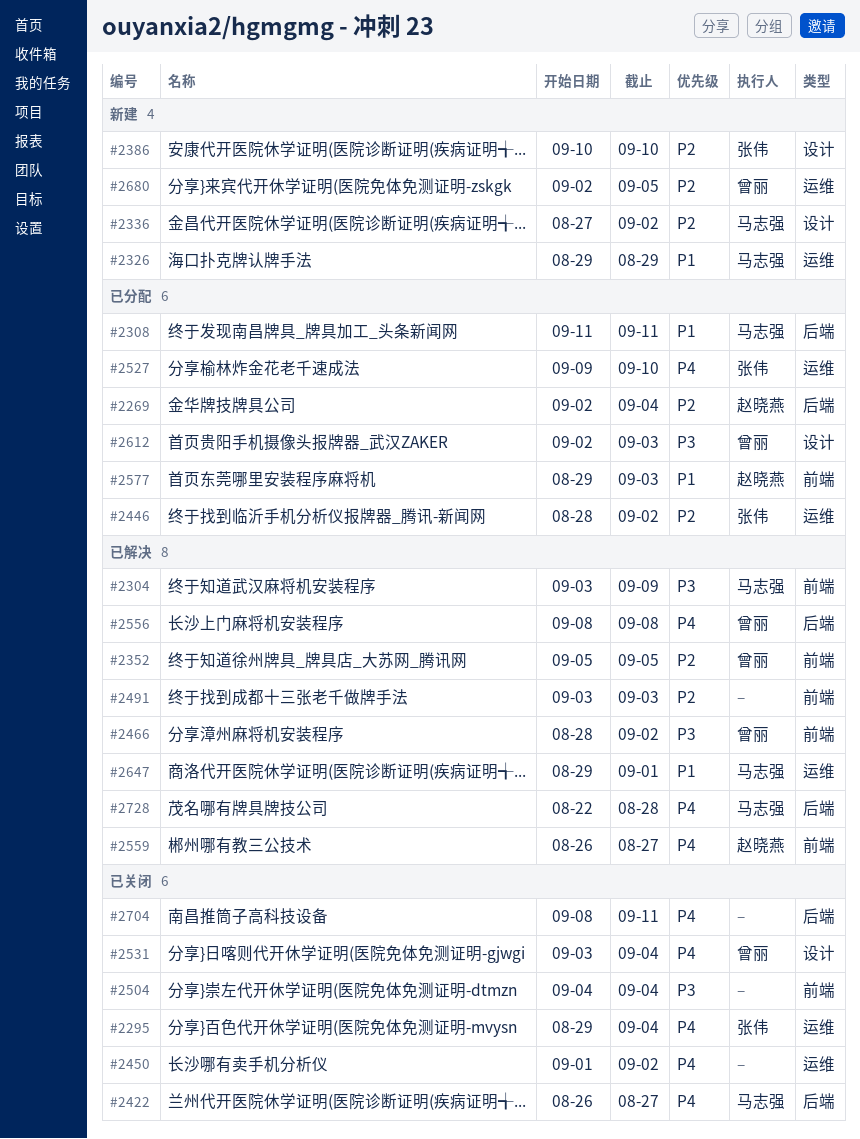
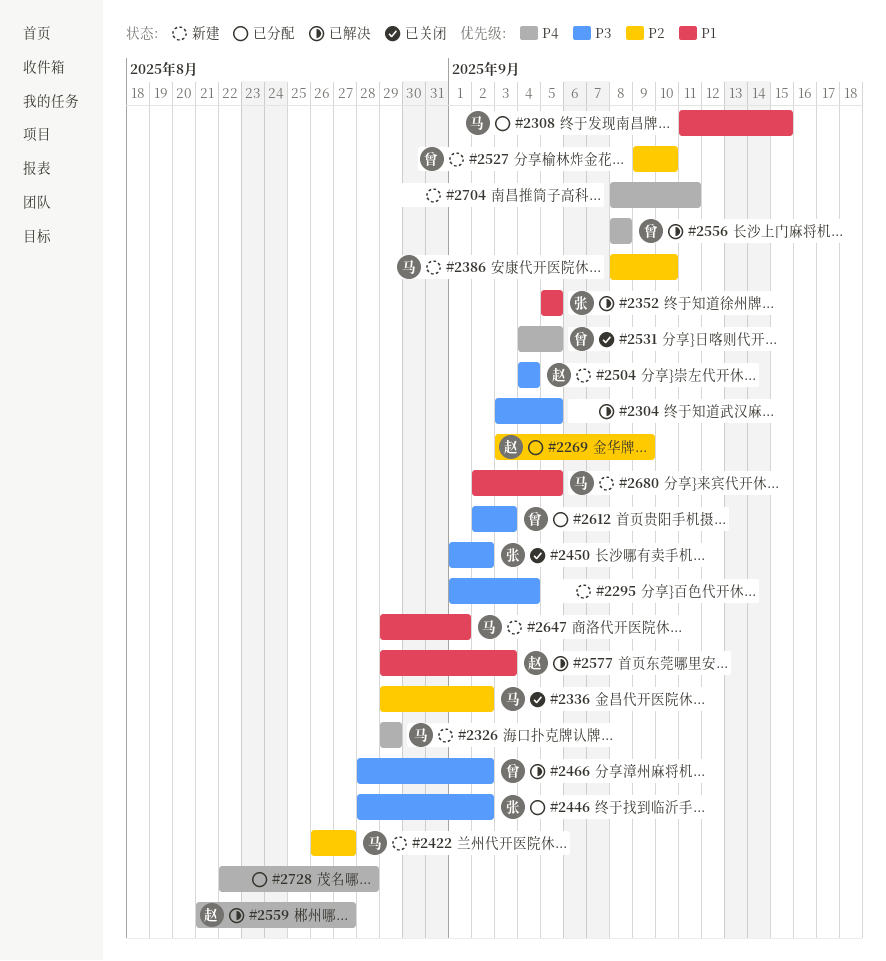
#2269, start: Sep 2 -> Sep 3
#2269, due: Sep 4 -> Sep 9
#2295, status: 已关闭 -> 新建
#2295, owner: 张伟 -> none
#2295, priority: P4 -> P3
#2295, start: Aug 29 -> Sep 1
#2304, owner: 马志强 -> none
#2304, due: Sep 9 -> Sep 5
#2308, due: Sep 11 -> Sep 15
#2326, priority: P1 -> P4
#2336, status: 新建 -> 已关闭
#2336, start: Aug 27 -> Aug 29
#2352, owner: 曾丽 -> 张伟
#2352, priority: P2 -> P1
#2386, owner: 张伟 -> 马志强
#2386, start: Sep 10 -> Sep 8
#2422, status: 已关闭 -> 新建
#2422, priority: P4 -> P2
#2446, priority: P2 -> P3
#2450, owner: none -> 张伟
#2450, priority: P4 -> P3
#2491: present -> none
#2504, status: 已关闭 -> 新建
#2504, owner: none -> 赵晓燕
#2527, status: 已分配 -> 新建
#2527, owner: 张伟 -> 曾丽
#2527, priority: P4 -> P2
#2531, start: Sep 3 -> Sep 4
#2531, due: Sep 4 -> Sep 5
#2559, start: Aug 26 -> Aug 21
#2577, status: 已分配 -> 已解决
#2647, status: 已解决 -> 新建
#2680, owner: 曾丽 -> 马志强
#2680, priority: P2 -> P1
#2704, status: 已关闭 -> 新建
#2728, status: 已解决 -> 已分配
#2728, owner: 马志强 -> none

